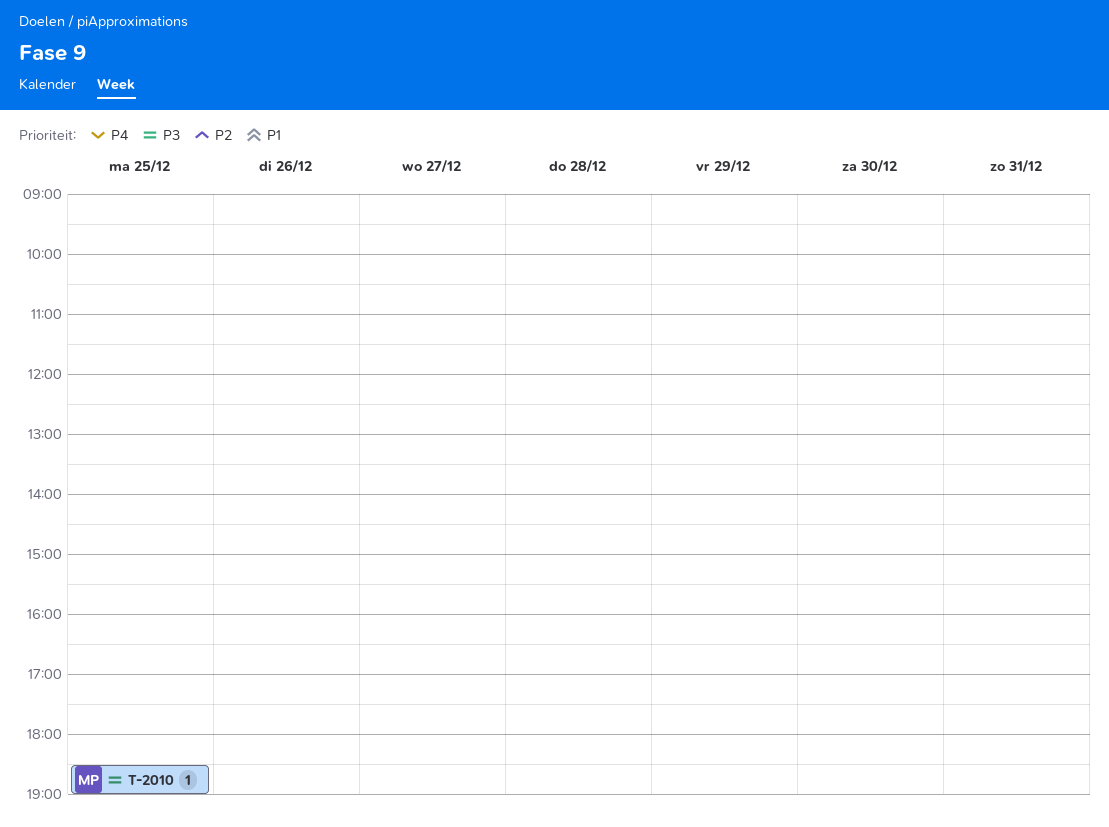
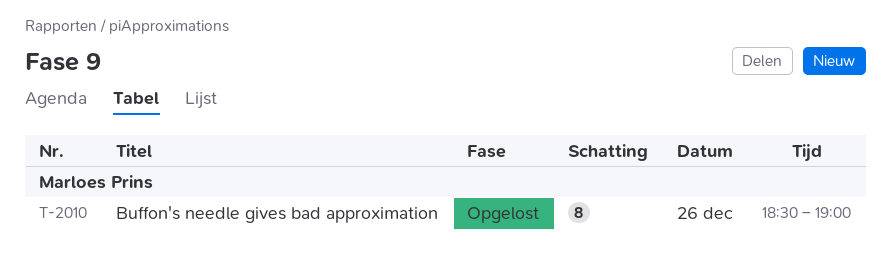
T-2010, estimate: 1 -> 8
T-2010, day: Dec 25 -> Dec 26

